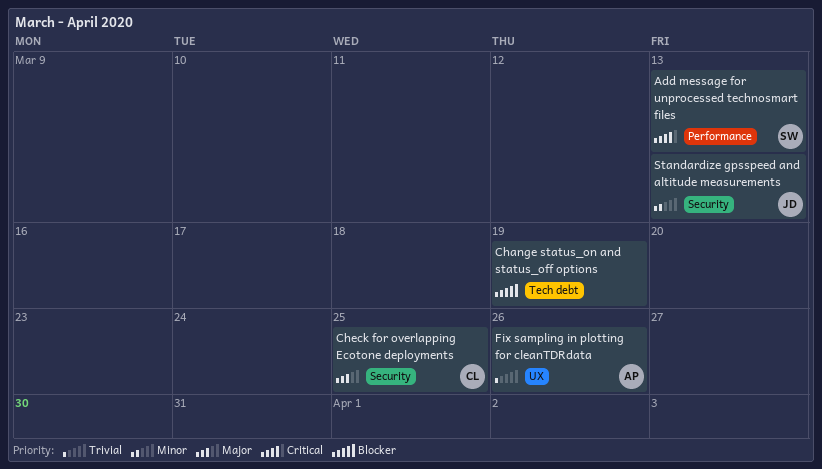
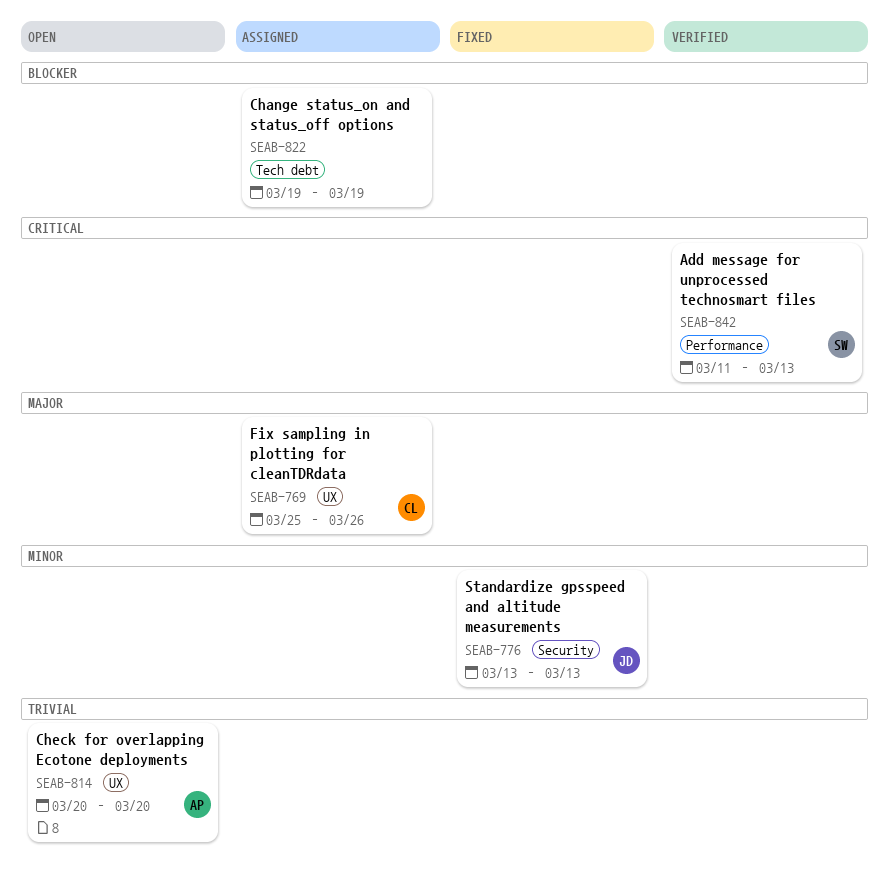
Check for overlapping Ecotone deployments, owner: CL -> AP
Check for overlapping Ecotone deployments, priority: Major -> Trivial
Check for overlapping Ecotone deployments, label: Security -> UX
Check for overlapping Ecotone deployments, due: Mar 25 -> Mar 20
Fix sampling in plotting for cleanTDRdata, owner: AP -> CL
Fix sampling in plotting for cleanTDRdata, priority: Trivial -> Major

